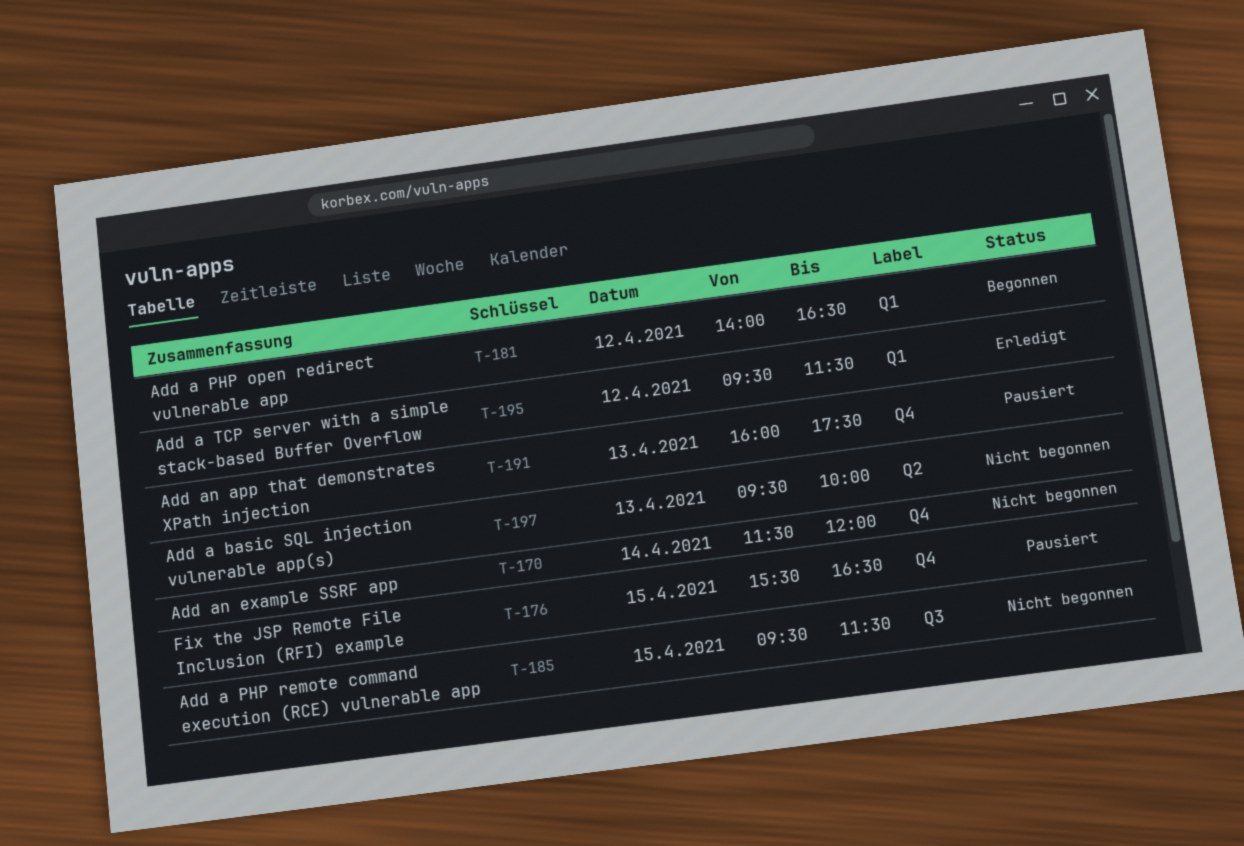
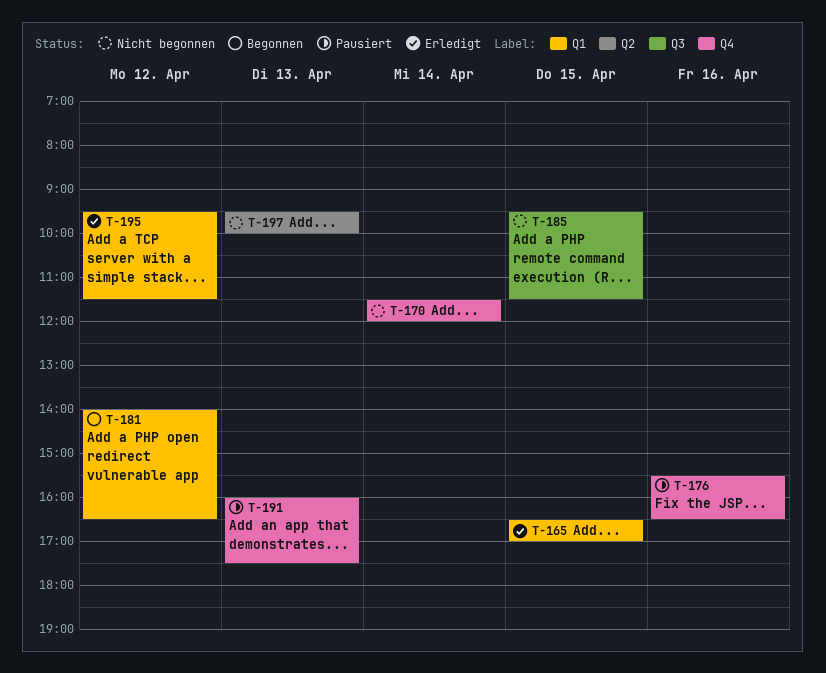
T-165: none -> present
T-176, day: Apr 15 -> Apr 16

